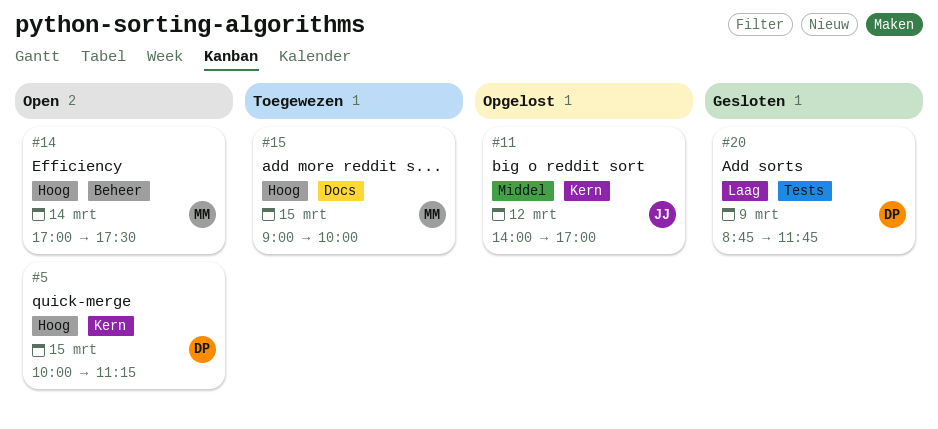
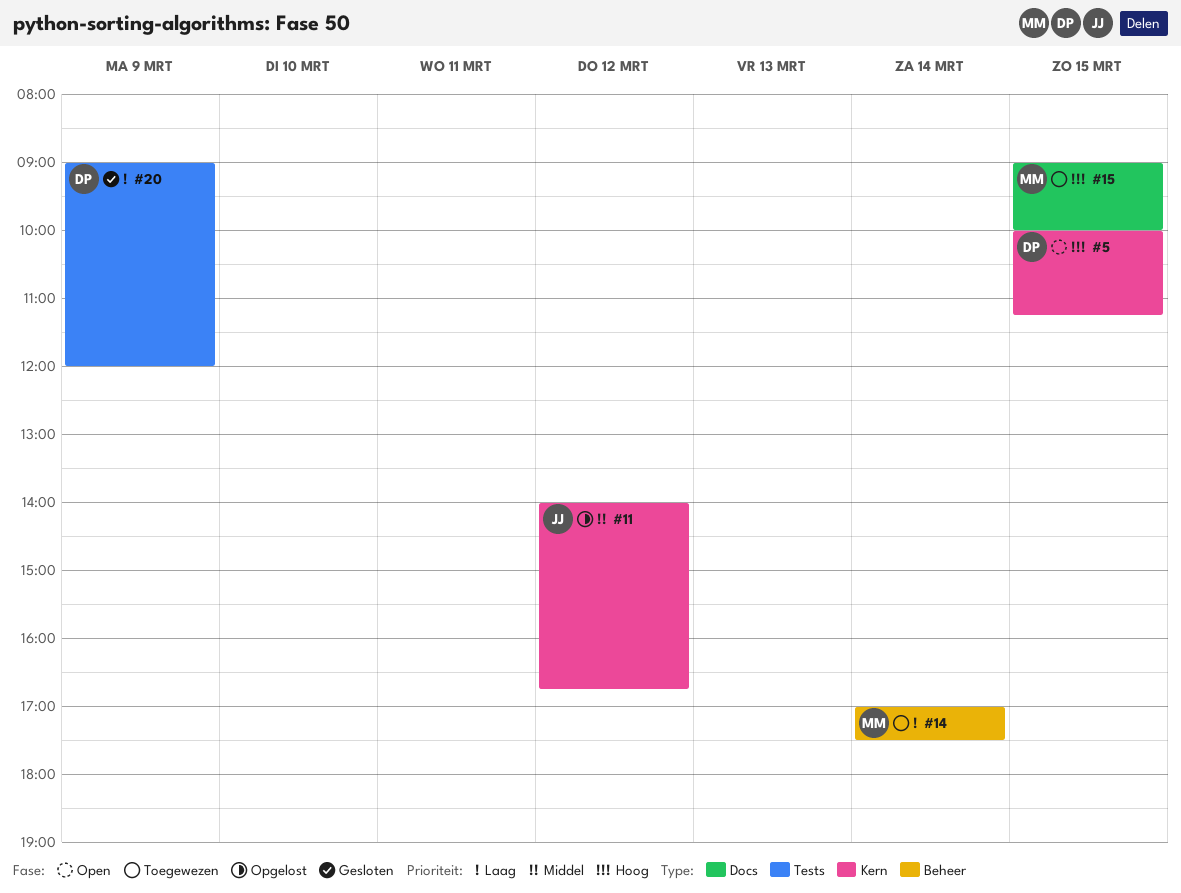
#11, ends: 17:00 -> 16:45
#14, status: Open -> Toegewezen
#14, priority: Hoog -> Laag
#20, begins: 08:45 -> 09:00
#20, ends: 11:45 -> 12:00

